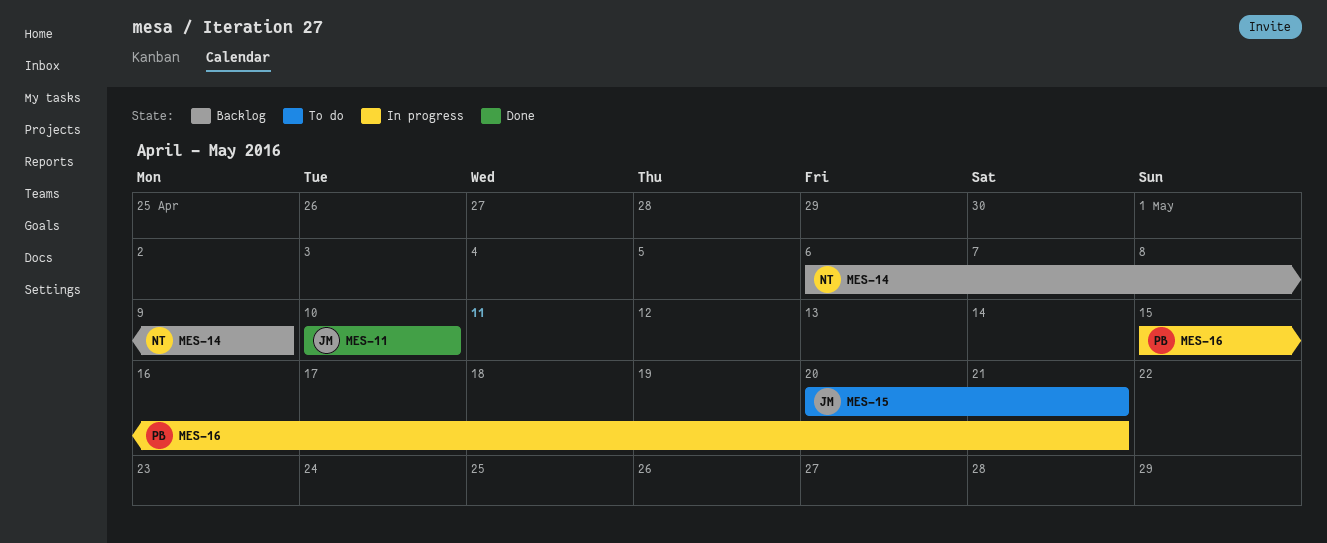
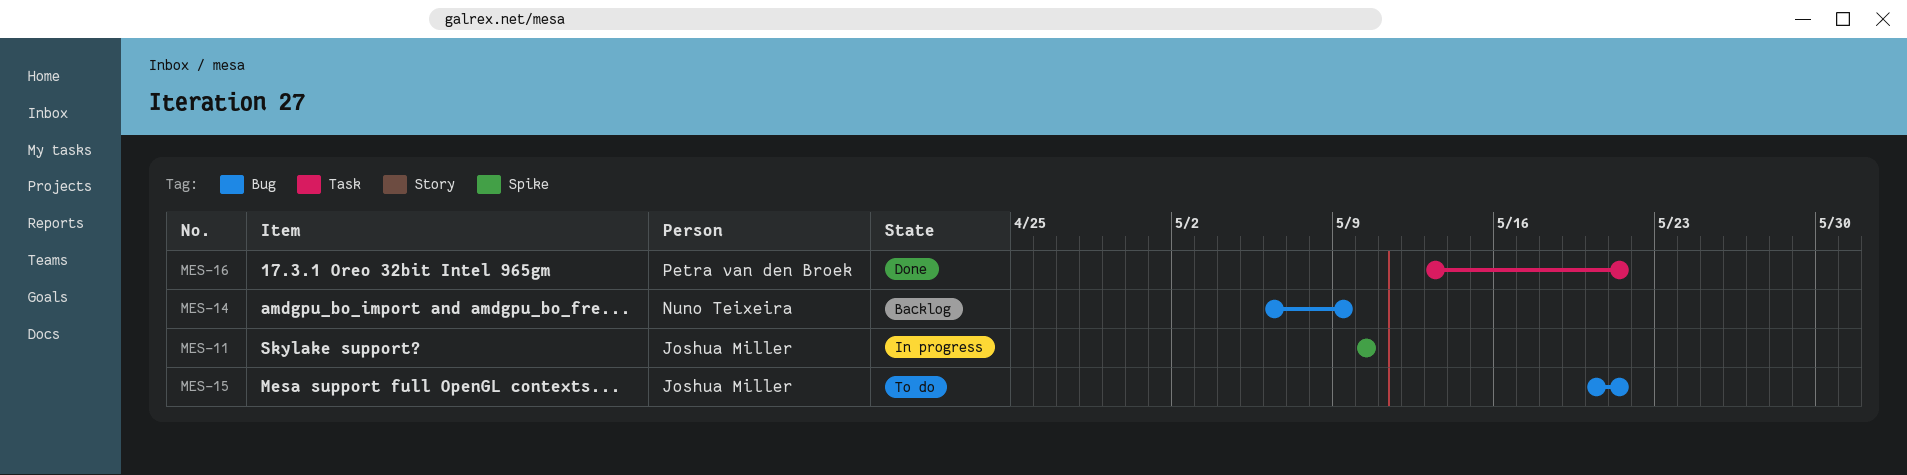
MES-11, status: Done -> In progress
MES-16, status: In progress -> Done
MES-16, start: May 15 -> May 13

